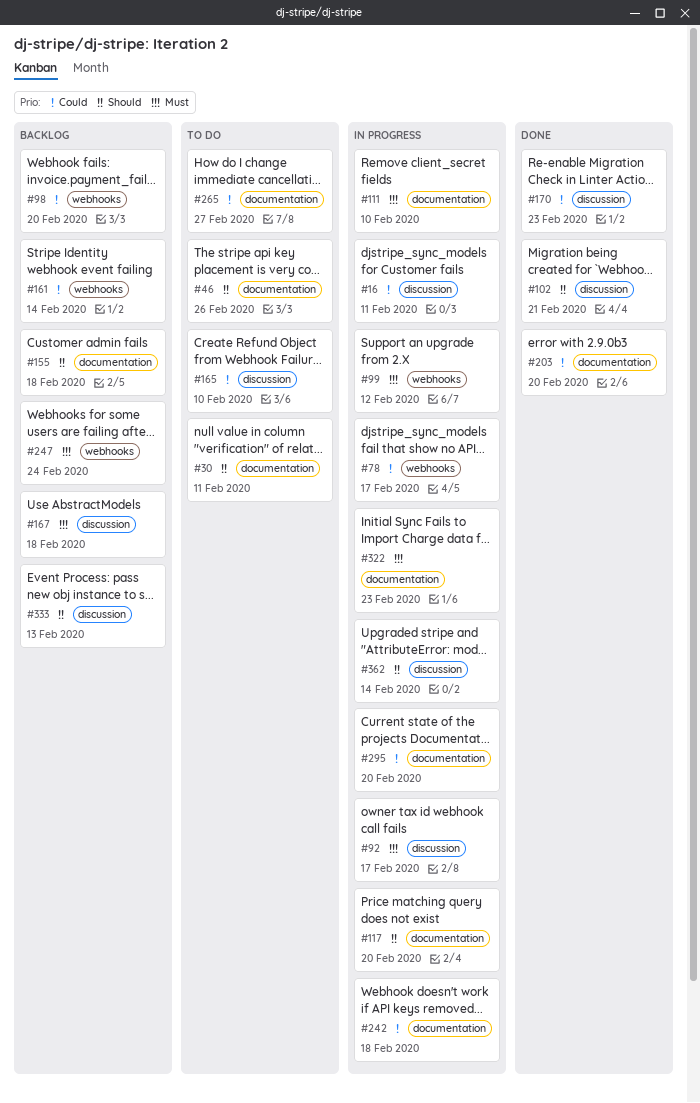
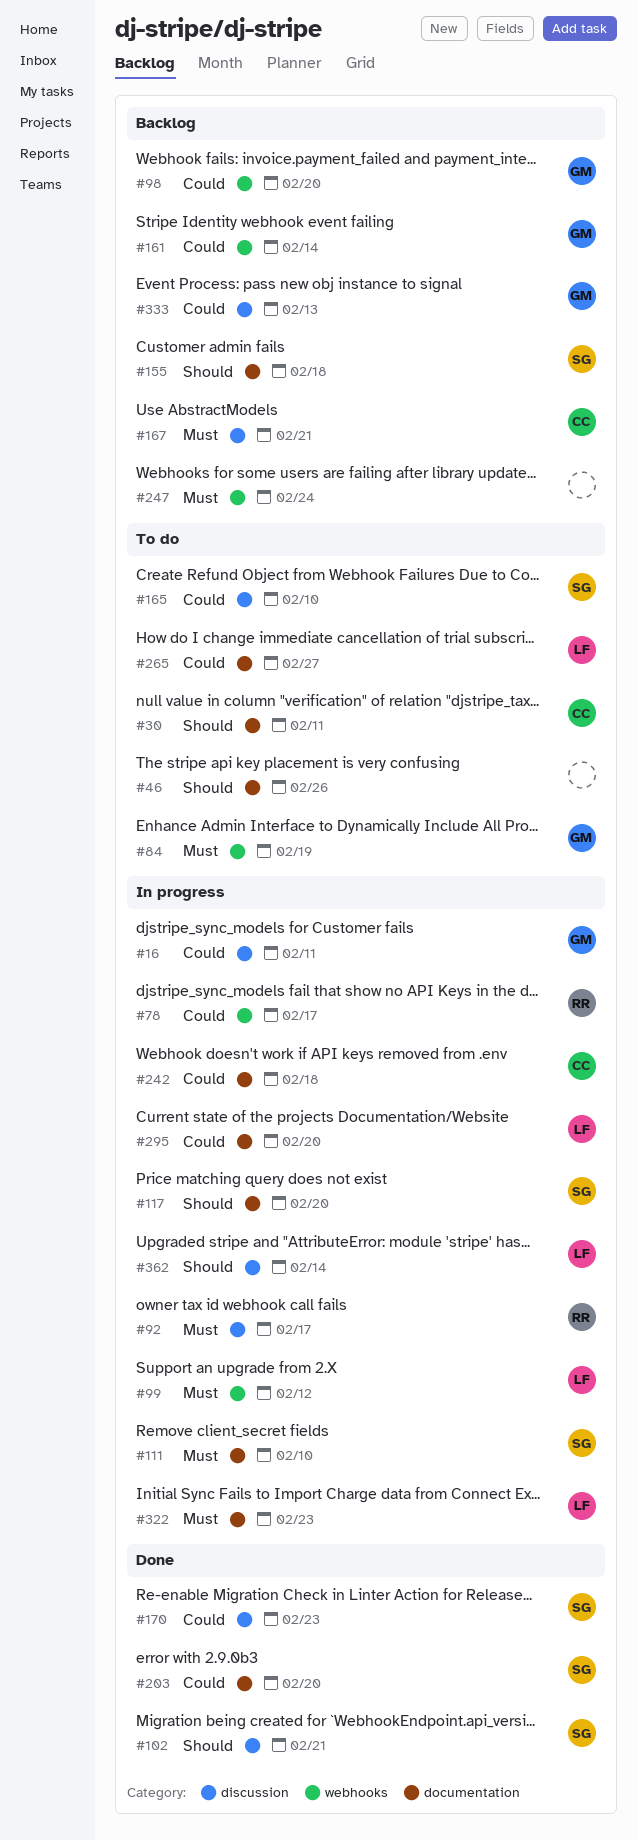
#84: none -> present
#167, due: Feb 18 -> Feb 21
#333, priority: Should -> Could

